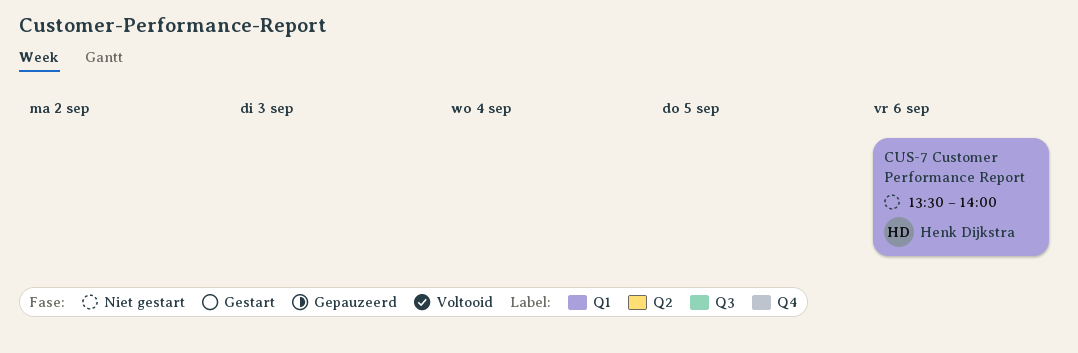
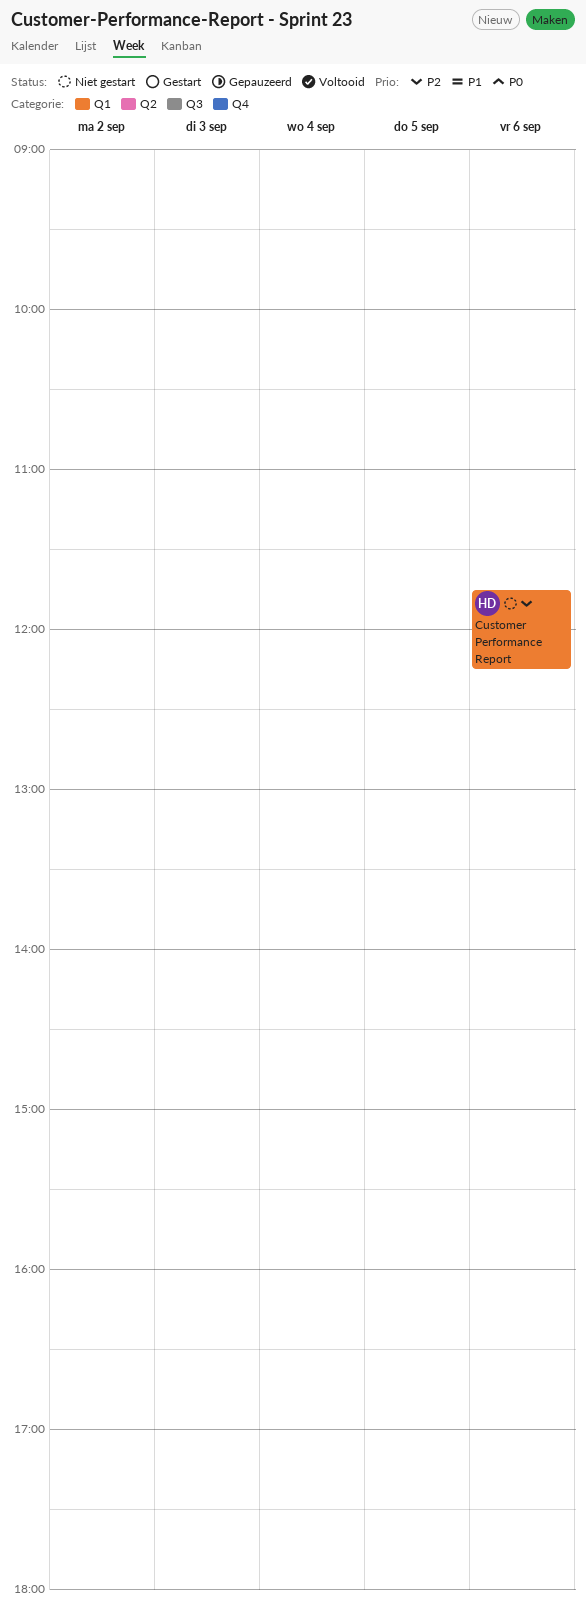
Customer Performance Report, begins: 13:30 -> 11:45
Customer Performance Report, ends: 14:00 -> 12:15

